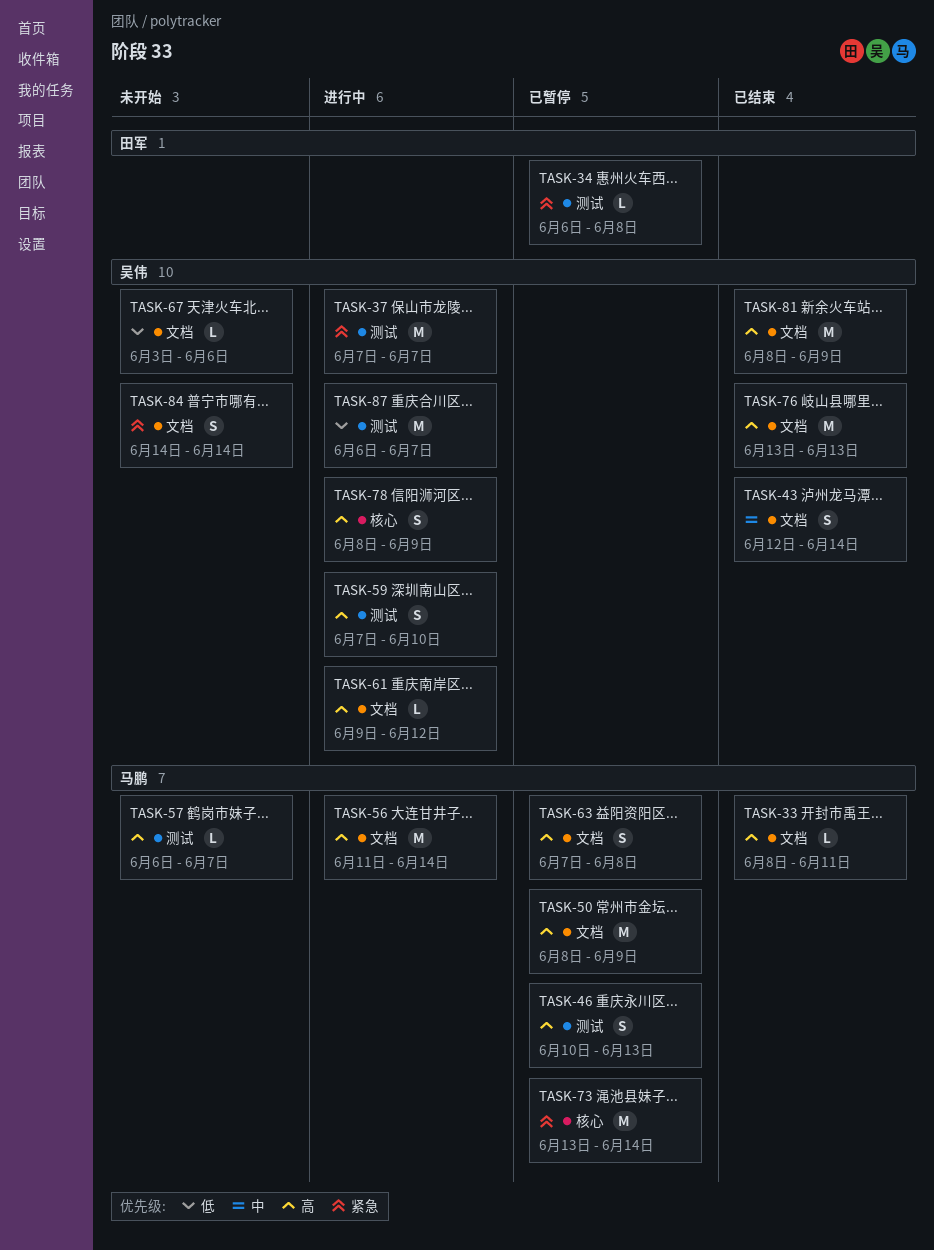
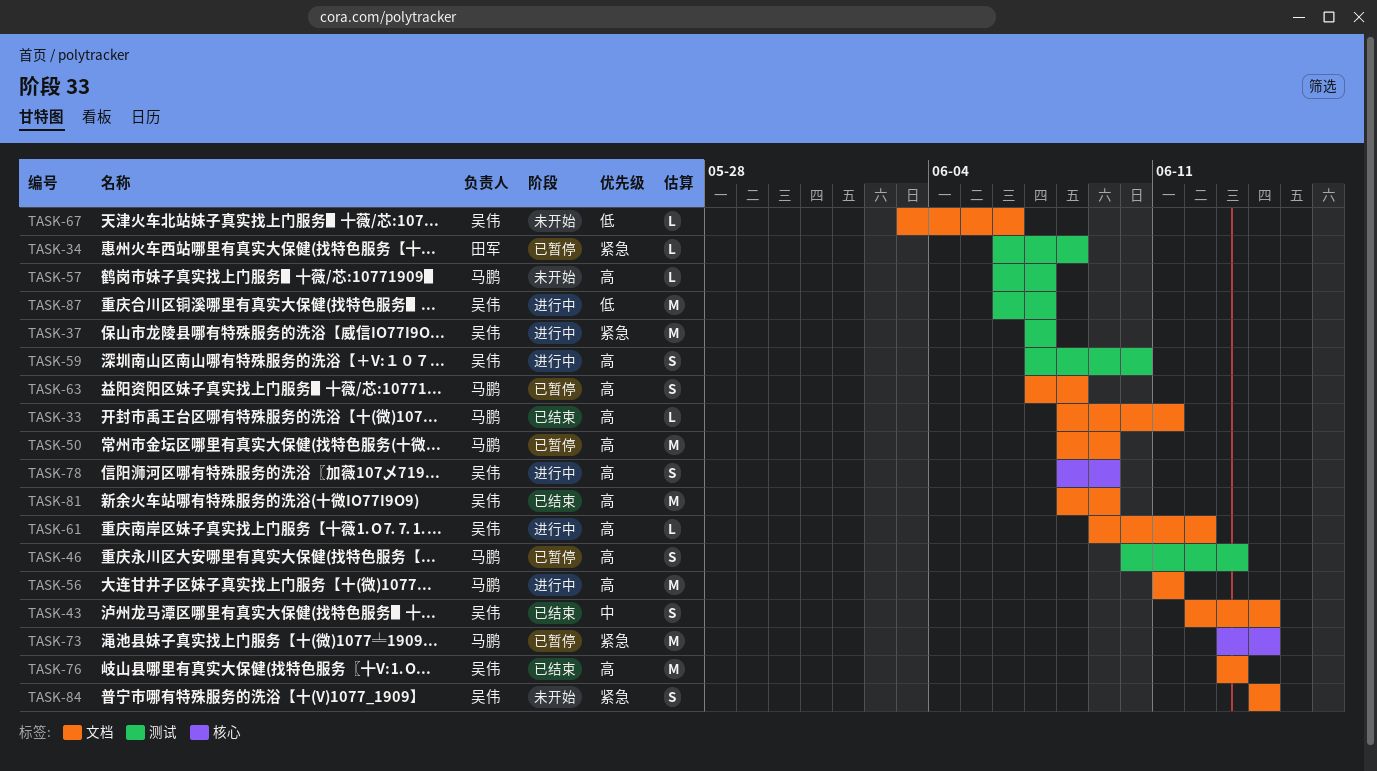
TASK-56, due: Jun 14 -> Jun 11

